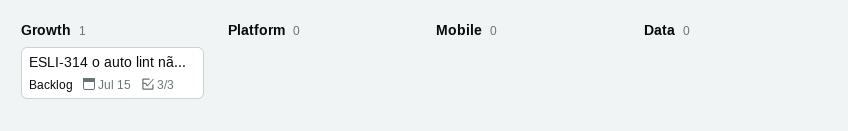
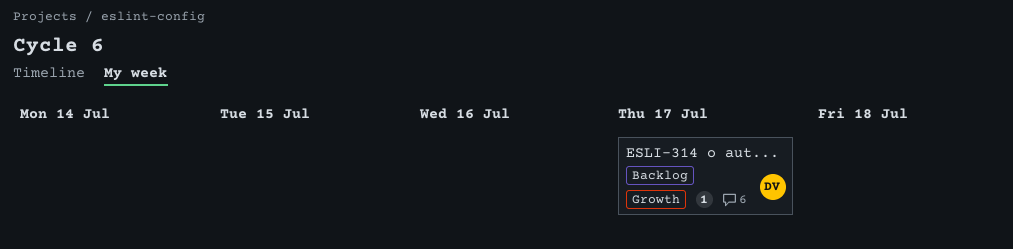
ESLI-314, due: Jul 15 -> Jul 17

